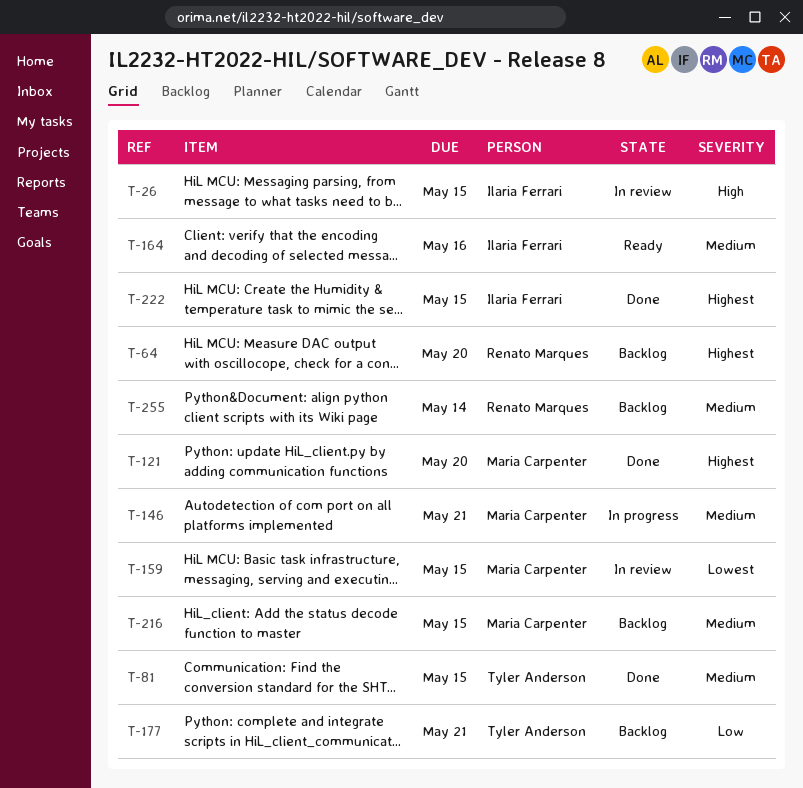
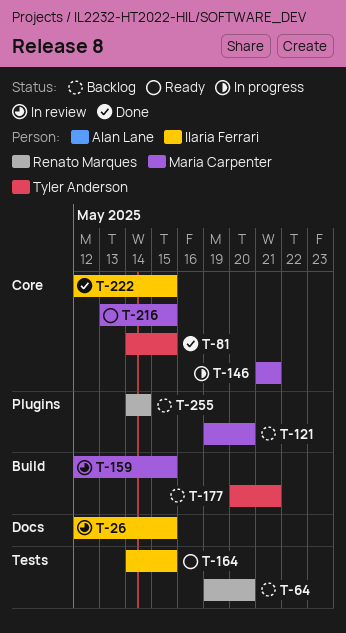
T-121, status: Done -> Backlog
T-164, due: May 16 -> May 15
T-216, status: Backlog -> Ready

